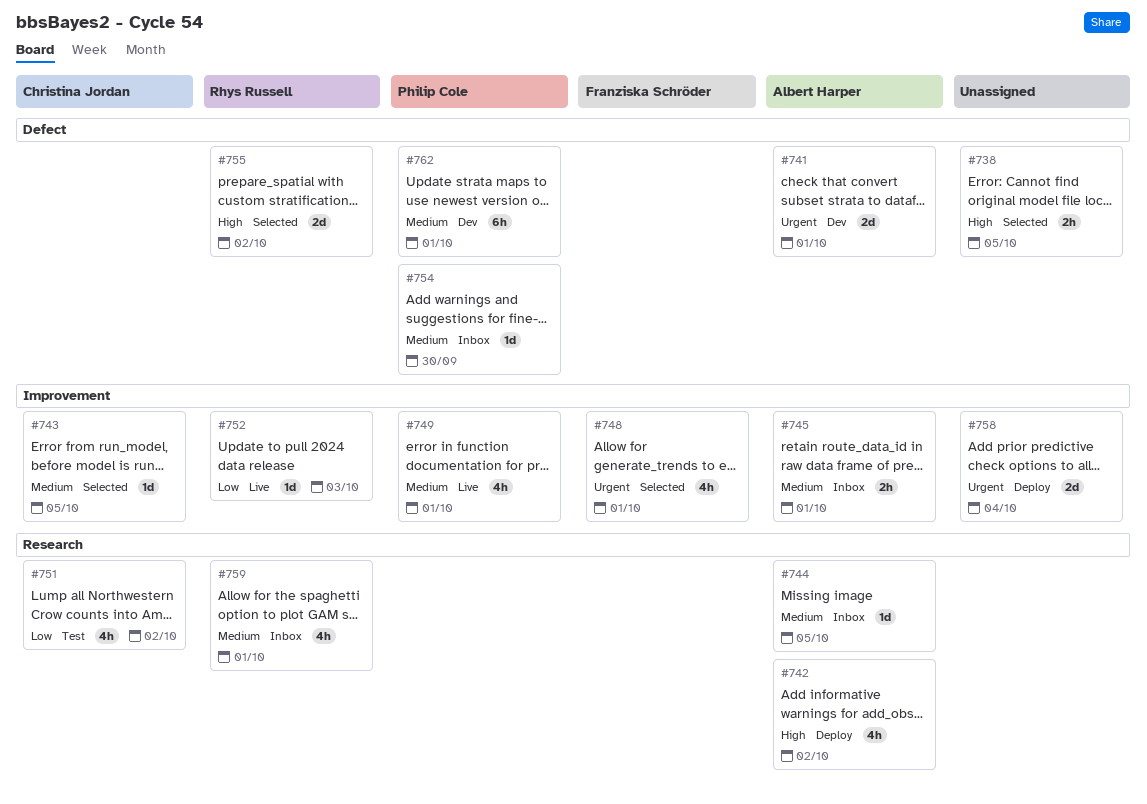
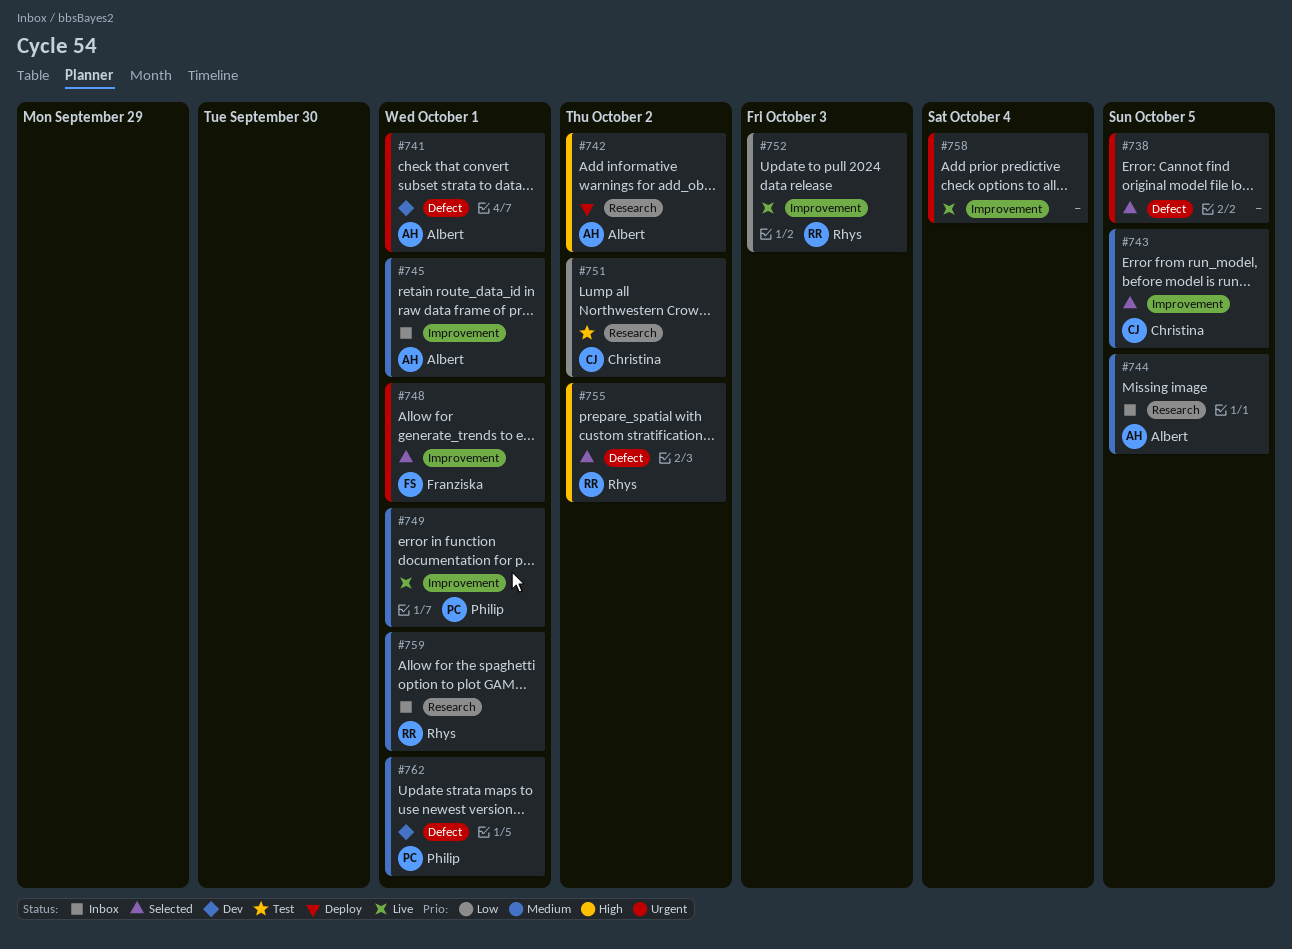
#738, priority: High -> Urgent
#754: present -> none
#758, status: Deploy -> Live

